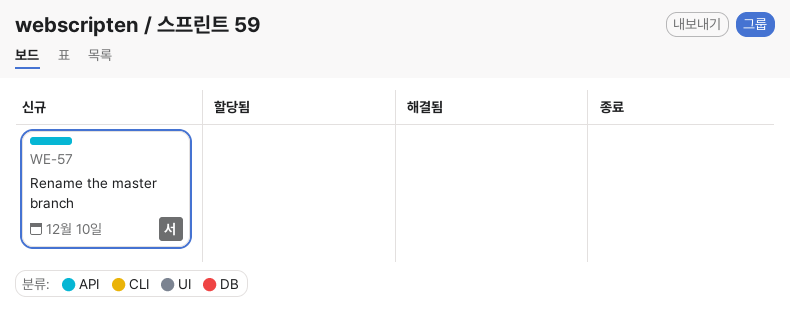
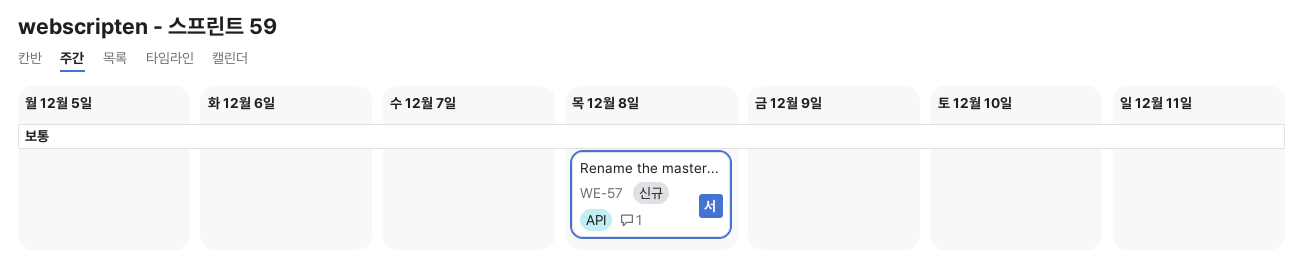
WE-57, due: Dec 10 -> Dec 8

